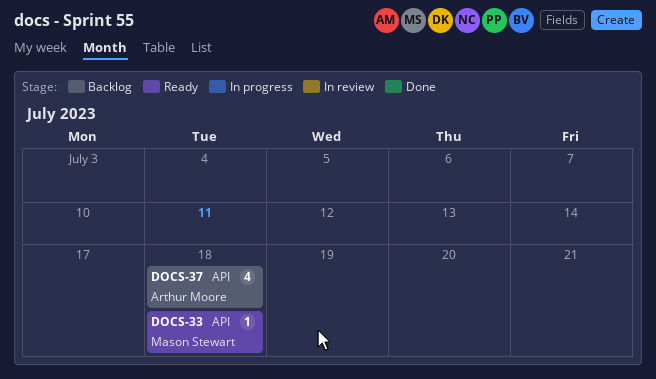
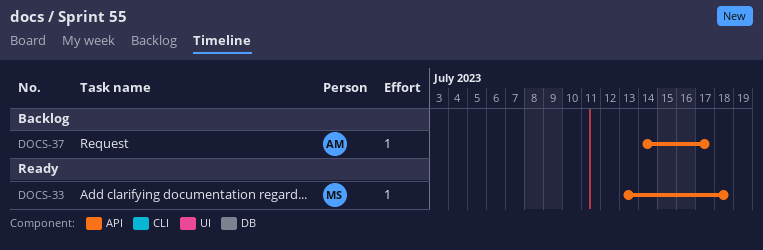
DOCS-37, estimate: 4 -> 1
DOCS-37, due: Jul 18 -> Jul 17

